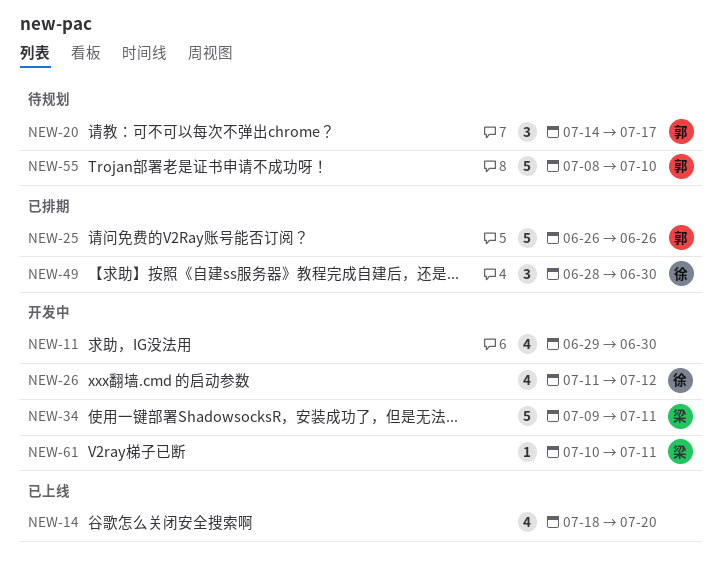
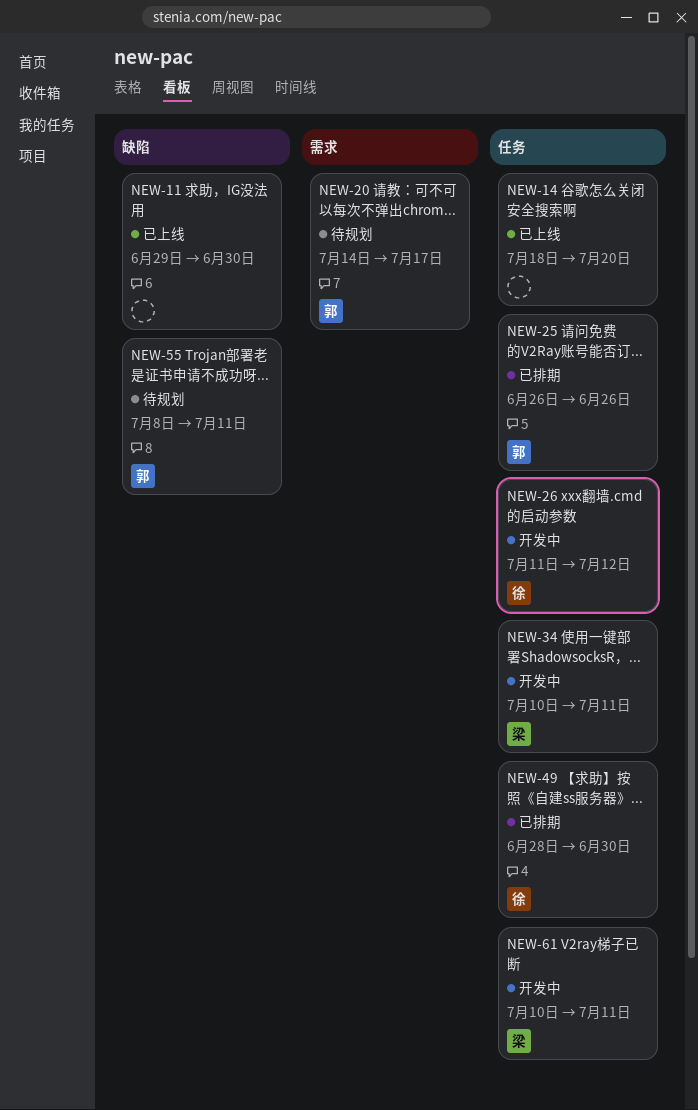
NEW-11, status: 开发中 -> 已上线
NEW-34, start: Jul 9 -> Jul 10
NEW-55, due: Jul 10 -> Jul 11

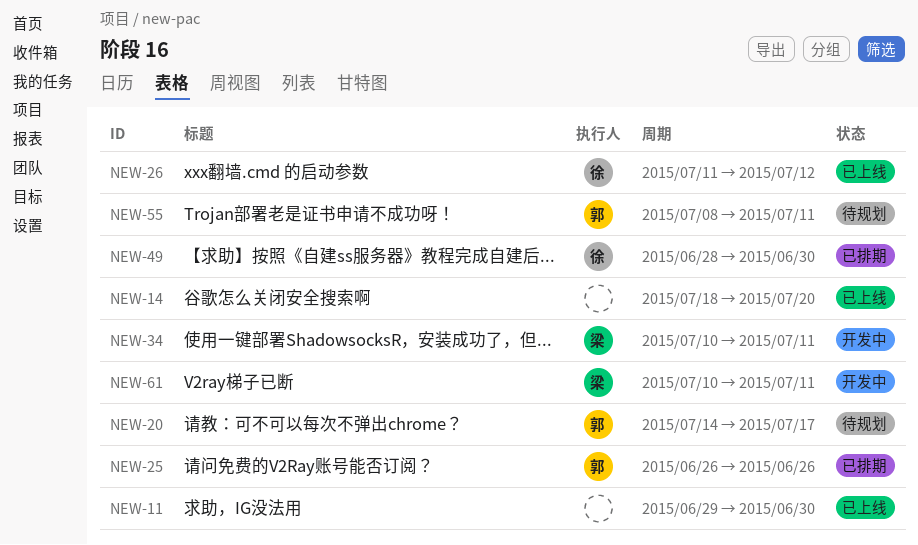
NEW-26, status: 开发中 -> 已上线

